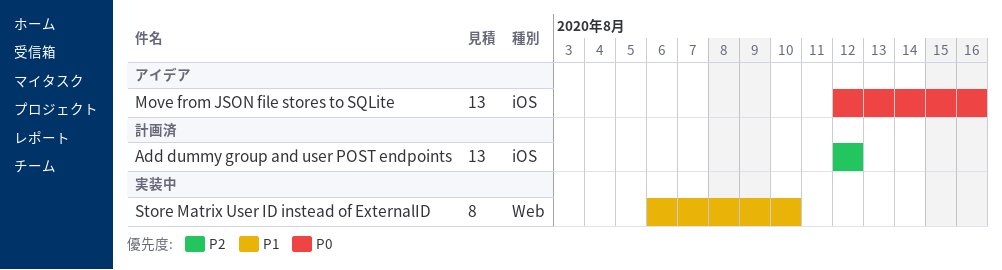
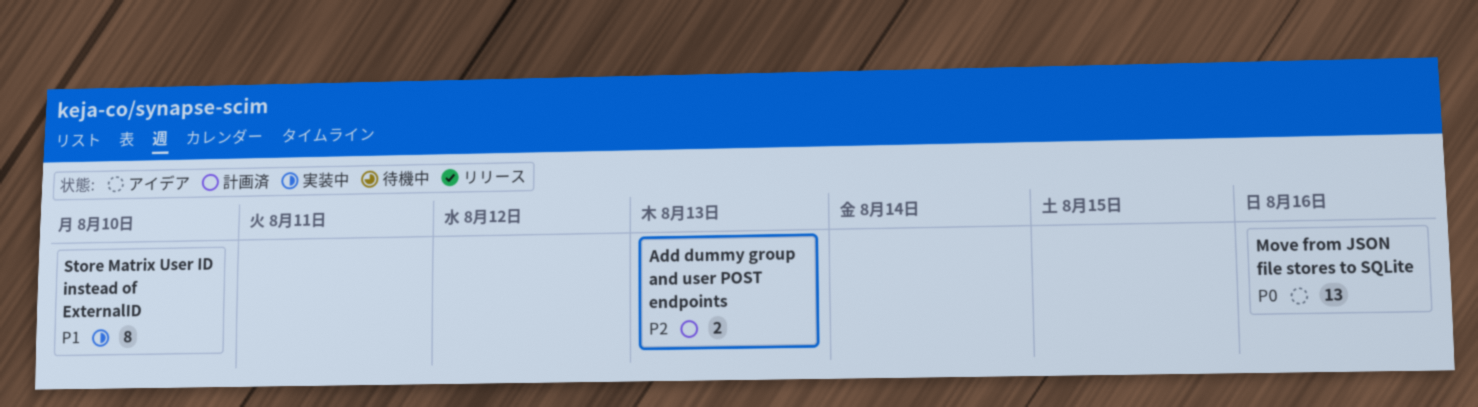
Add dummy group and user POST endpoints, estimate: 13 -> 2
Add dummy group and user POST endpoints, due: Aug 12 -> Aug 13

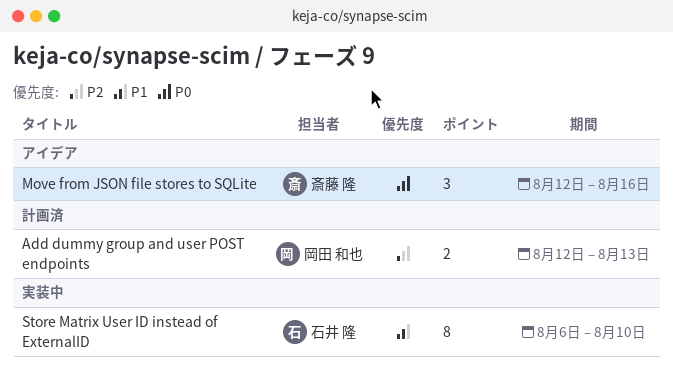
Move from JSON file stores to SQLite, estimate: 13 -> 3

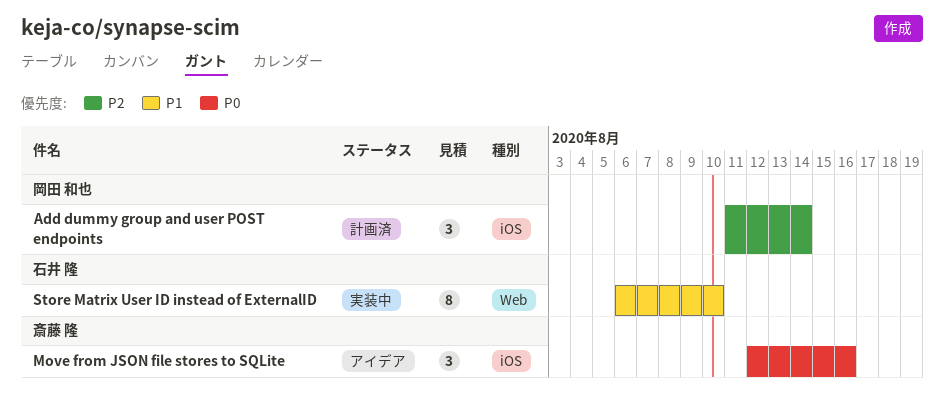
Add dummy group and user POST endpoints, estimate: 2 -> 3
Add dummy group and user POST endpoints, start: Aug 12 -> Aug 11
Add dummy group and user POST endpoints, due: Aug 13 -> Aug 14

